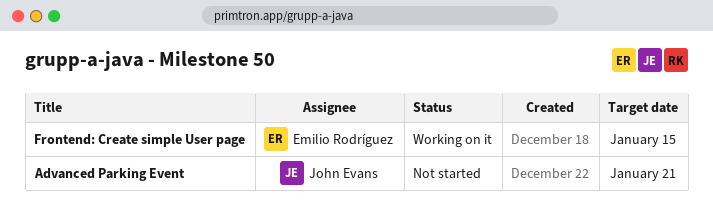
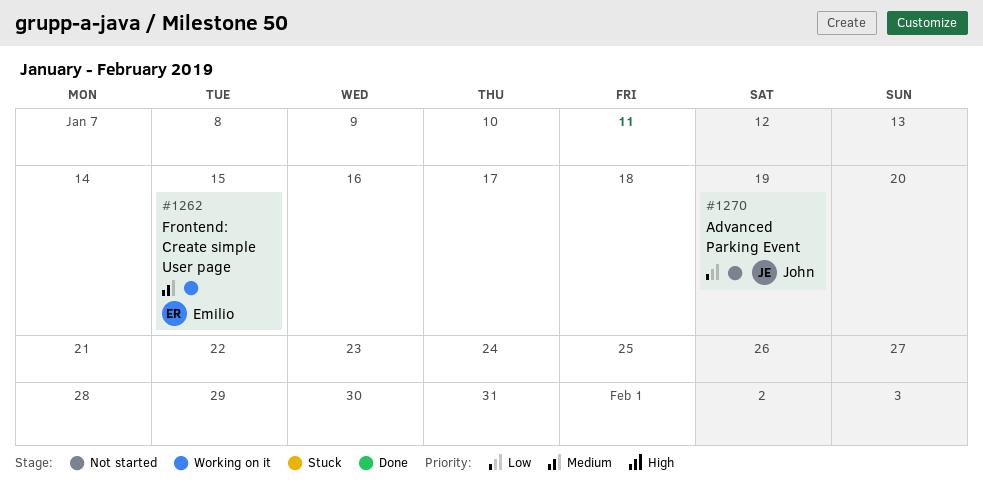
Advanced Parking Event, due: Jan 21 -> Jan 19

